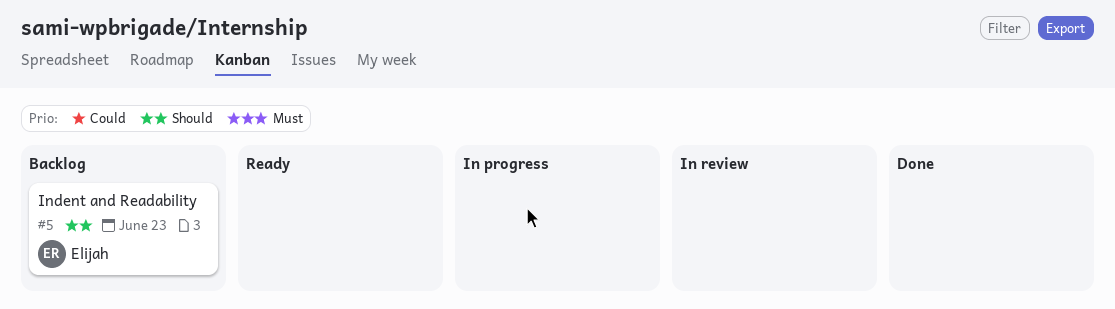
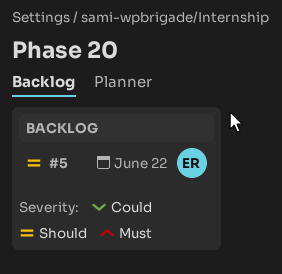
#5, due: Jun 23 -> Jun 22

